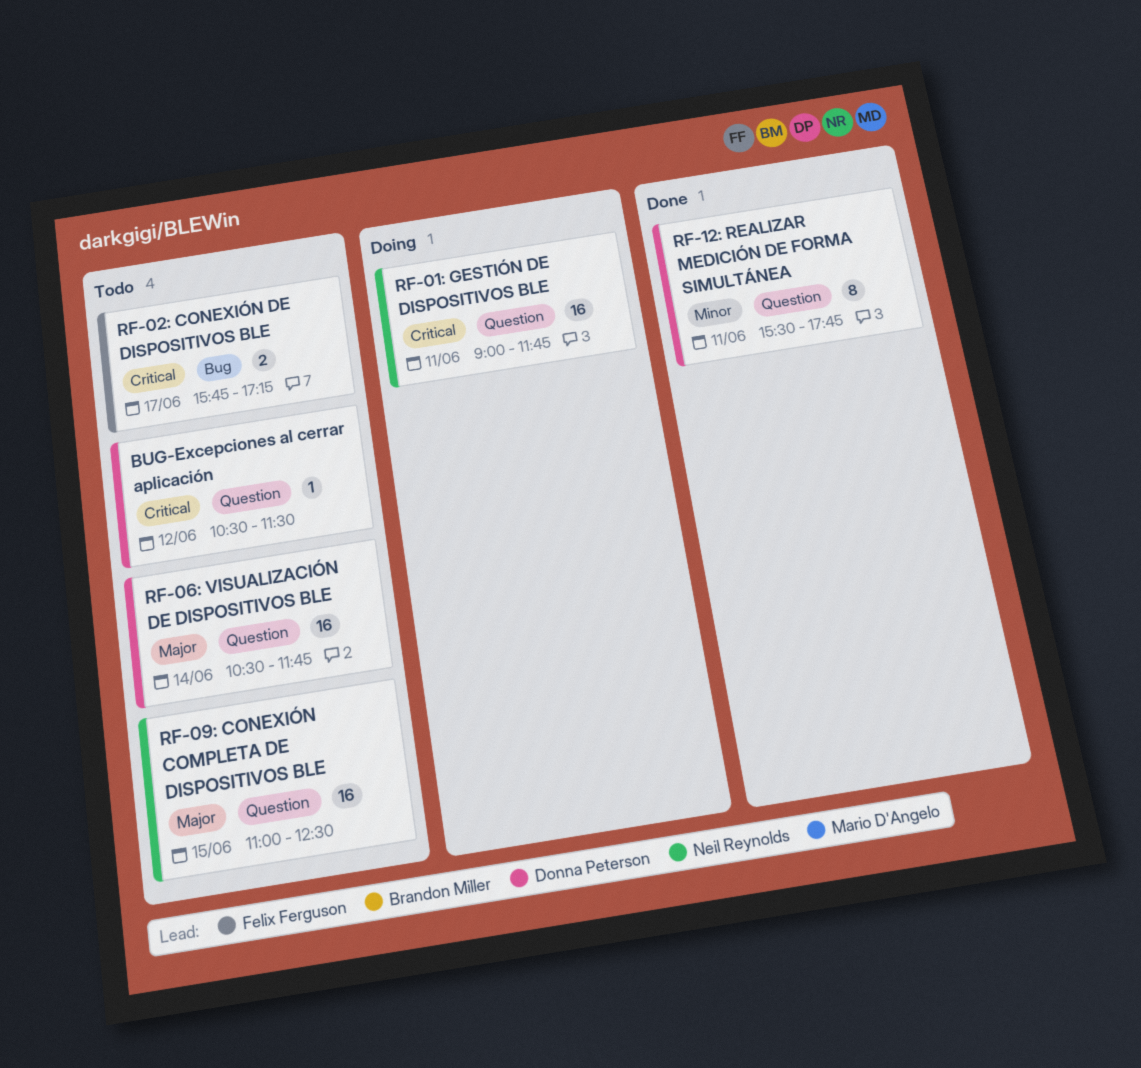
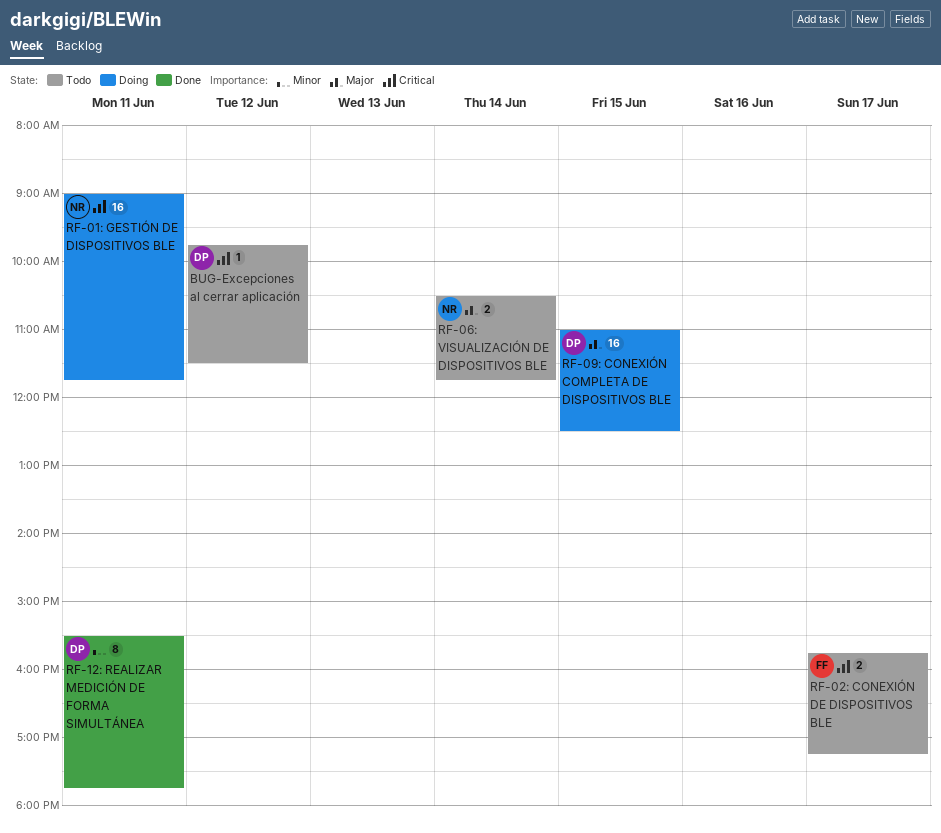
BUG-Excepciones al cerrar aplicación, begins: 10:30 -> 09:45
RF-06: VISUALIZACIÓN DE DISPOSITIVOS BLE, owner: Donna Peterson -> Neil Reynolds
RF-06: VISUALIZACIÓN DE DISPOSITIVOS BLE, estimate: 16 -> 2
RF-09: CONEXIÓN COMPLETA DE DISPOSITIVOS BLE, status: Todo -> Doing
RF-09: CONEXIÓN COMPLETA DE DISPOSITIVOS BLE, owner: Neil Reynolds -> Donna Peterson

